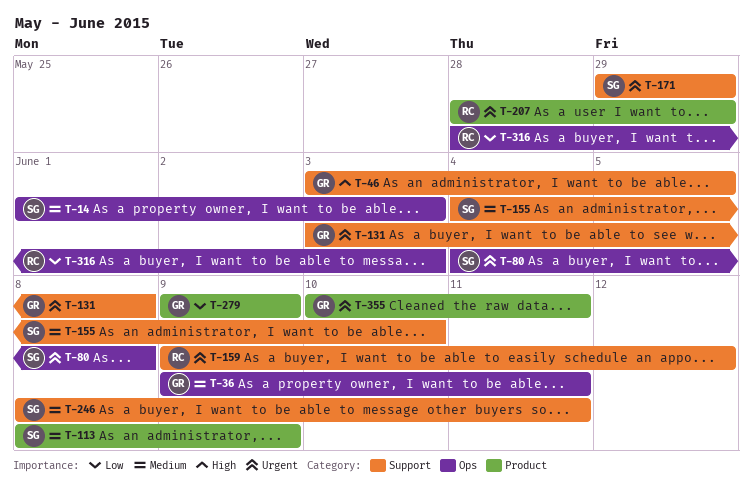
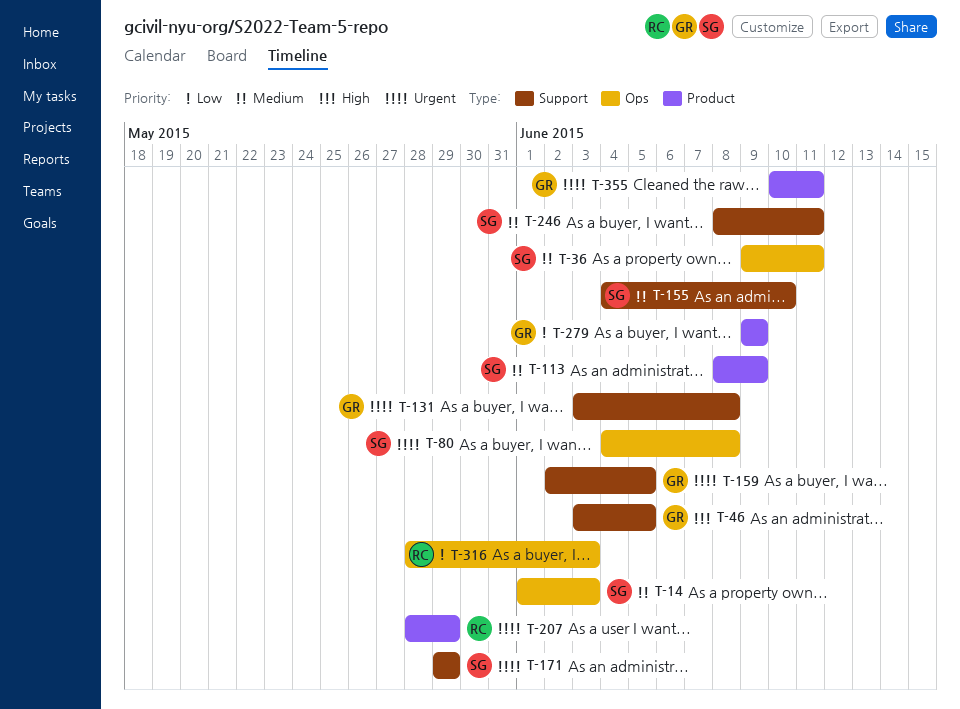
T-36, owner: GR -> SG
T-159, owner: RC -> GR
T-159, start: Jun 9 -> Jun 2
T-159, due: Jun 12 -> Jun 5

